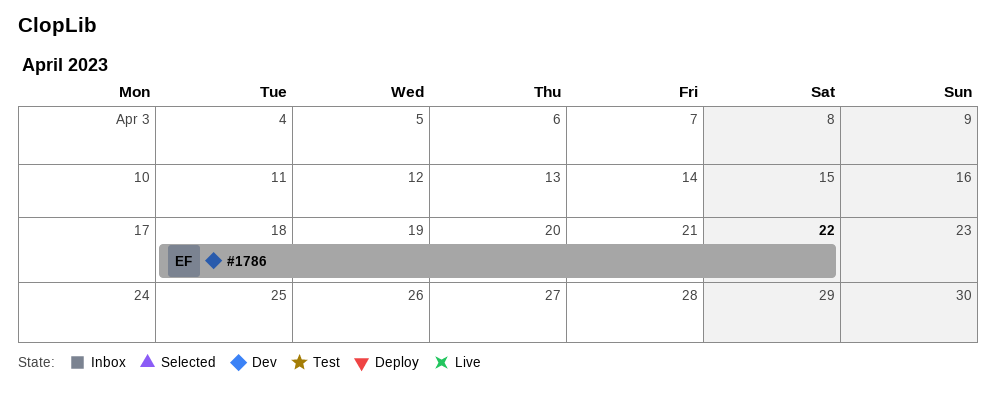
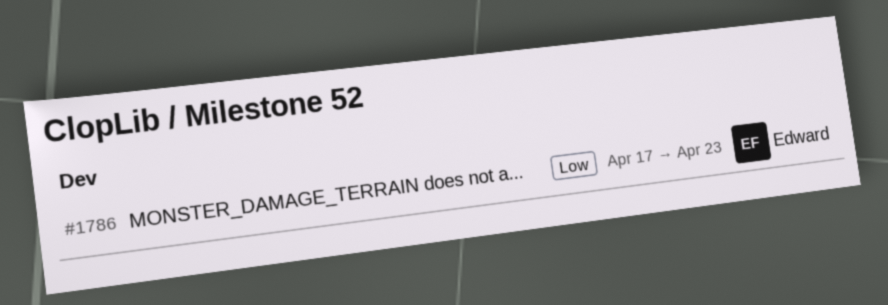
#1786, start: Apr 18 -> Apr 17
#1786, due: Apr 22 -> Apr 23

